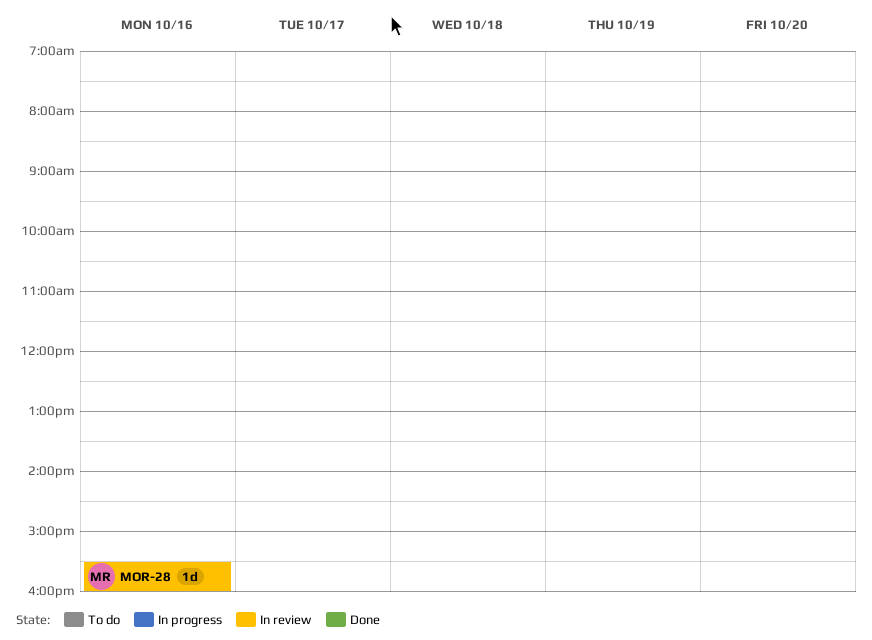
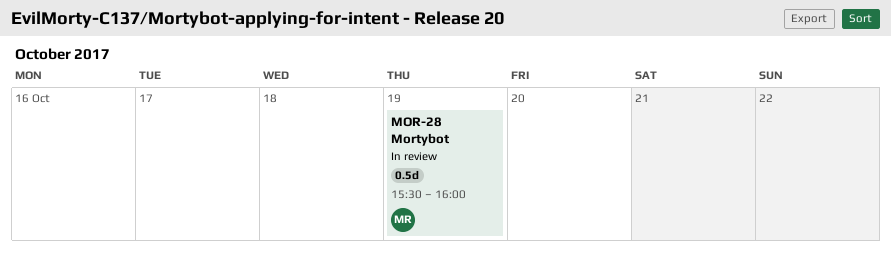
MOR-28, estimate: 1d -> 0.5d
MOR-28, day: Oct 16 -> Oct 19

